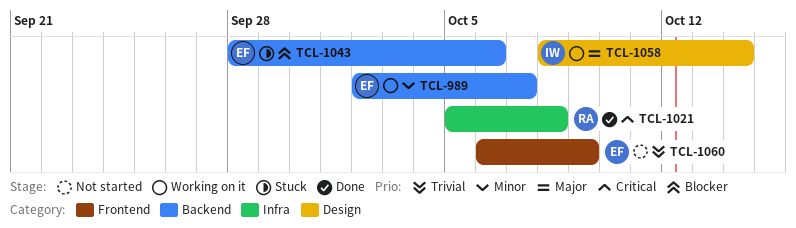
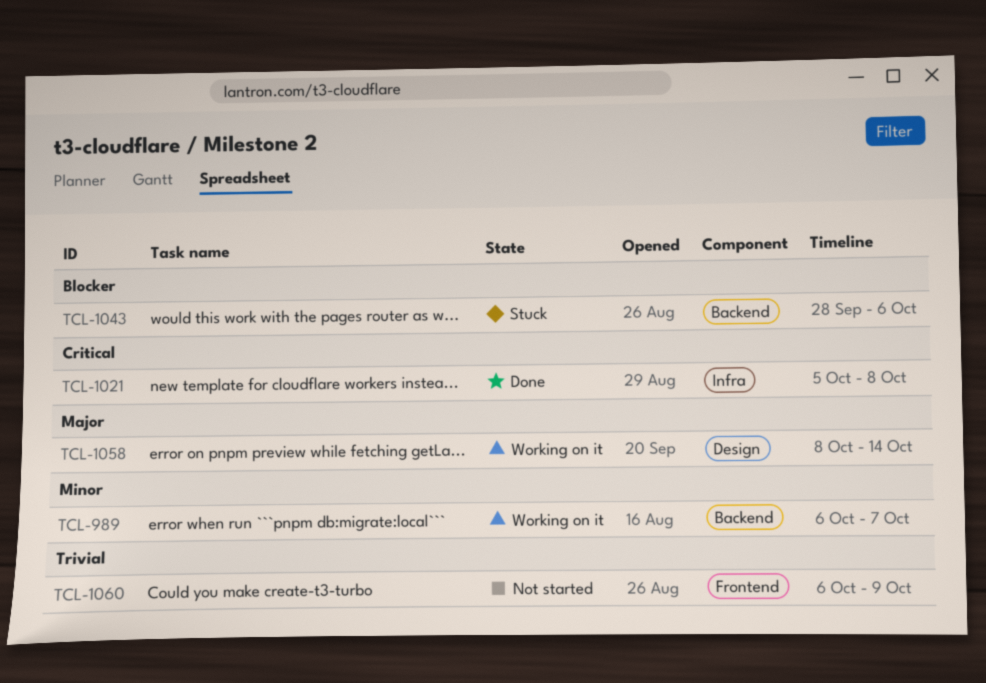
TCL-989, start: Oct 2 -> Oct 6

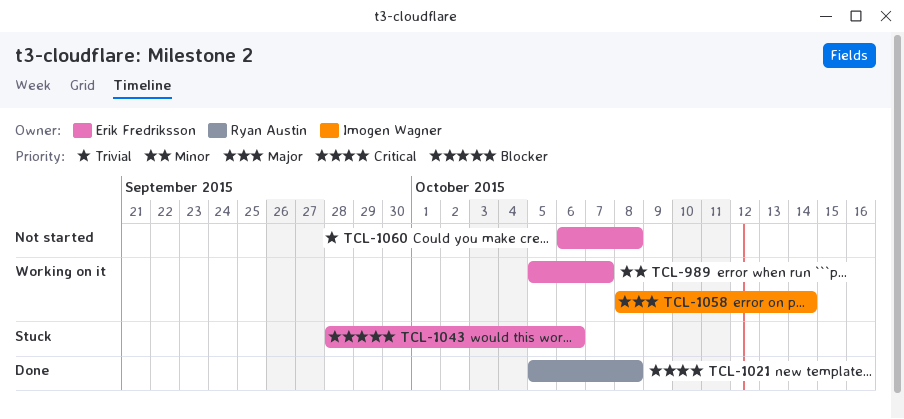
TCL-989, start: Oct 6 -> Oct 5
TCL-1060, due: Oct 9 -> Oct 8

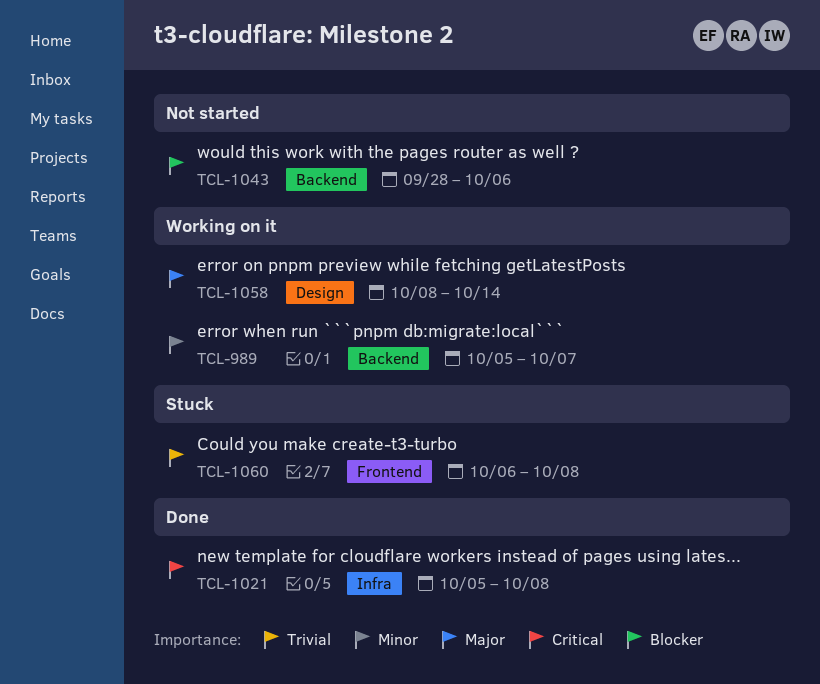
TCL-1043, status: Stuck -> Not started
TCL-1060, status: Not started -> Stuck

